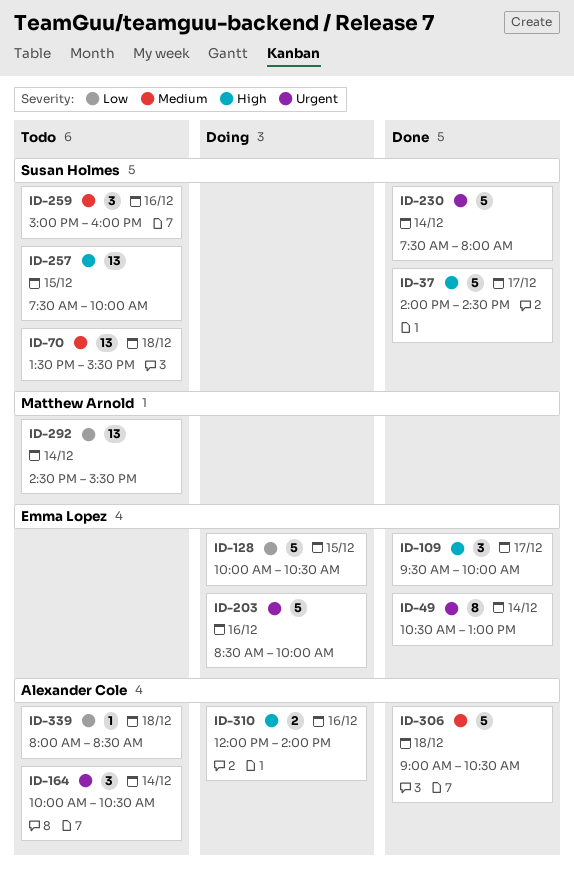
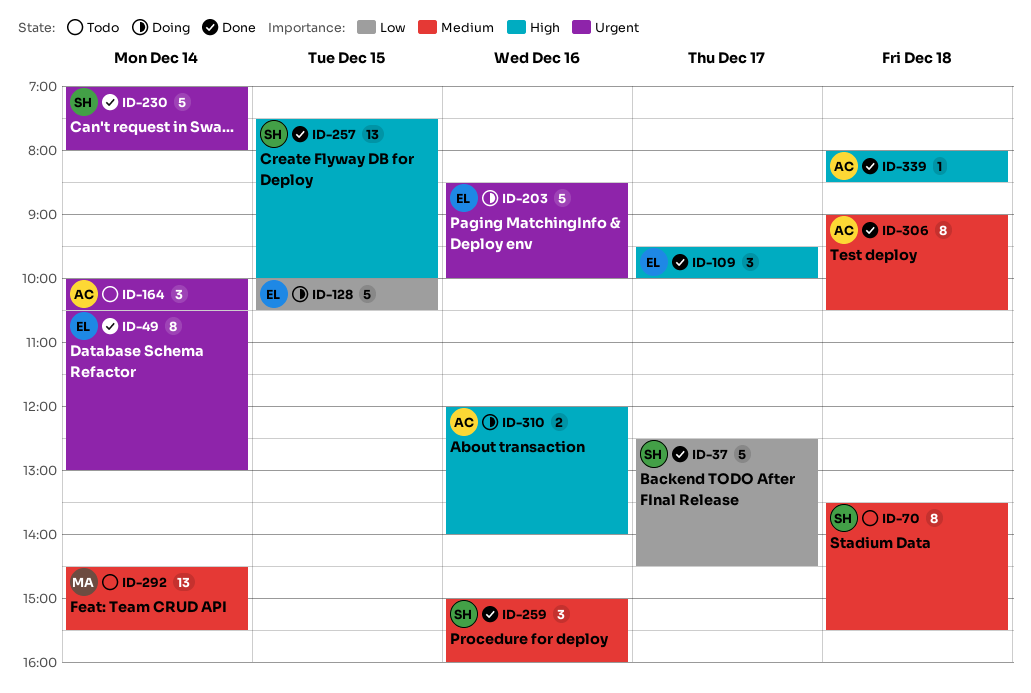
ID-37, priority: High -> Low
ID-37, begins: 14:00 -> 12:30
ID-70, estimate: 13 -> 8
ID-230, begins: 07:30 -> 07:00
ID-257, status: Todo -> Done
ID-259, status: Todo -> Done
ID-292, priority: Low -> Medium
ID-306, estimate: 5 -> 8
ID-339, status: Todo -> Done
ID-339, priority: Low -> High

